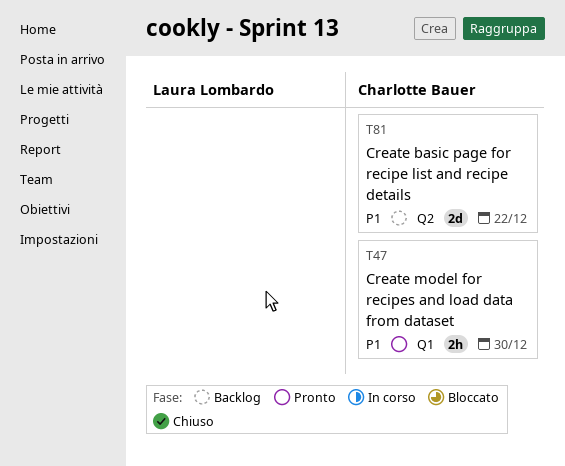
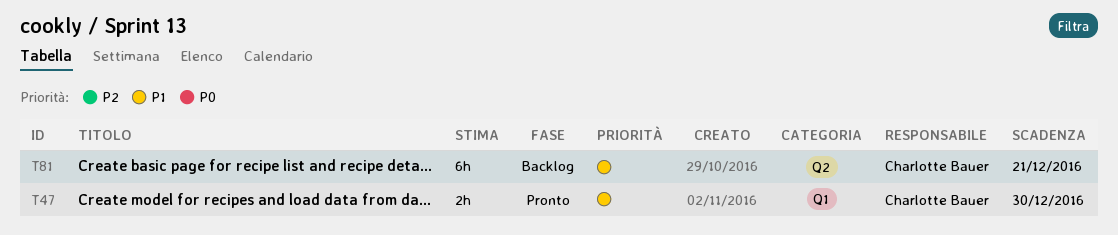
T81, estimate: 2d -> 6h
T81, due: Dec 22 -> Dec 21

